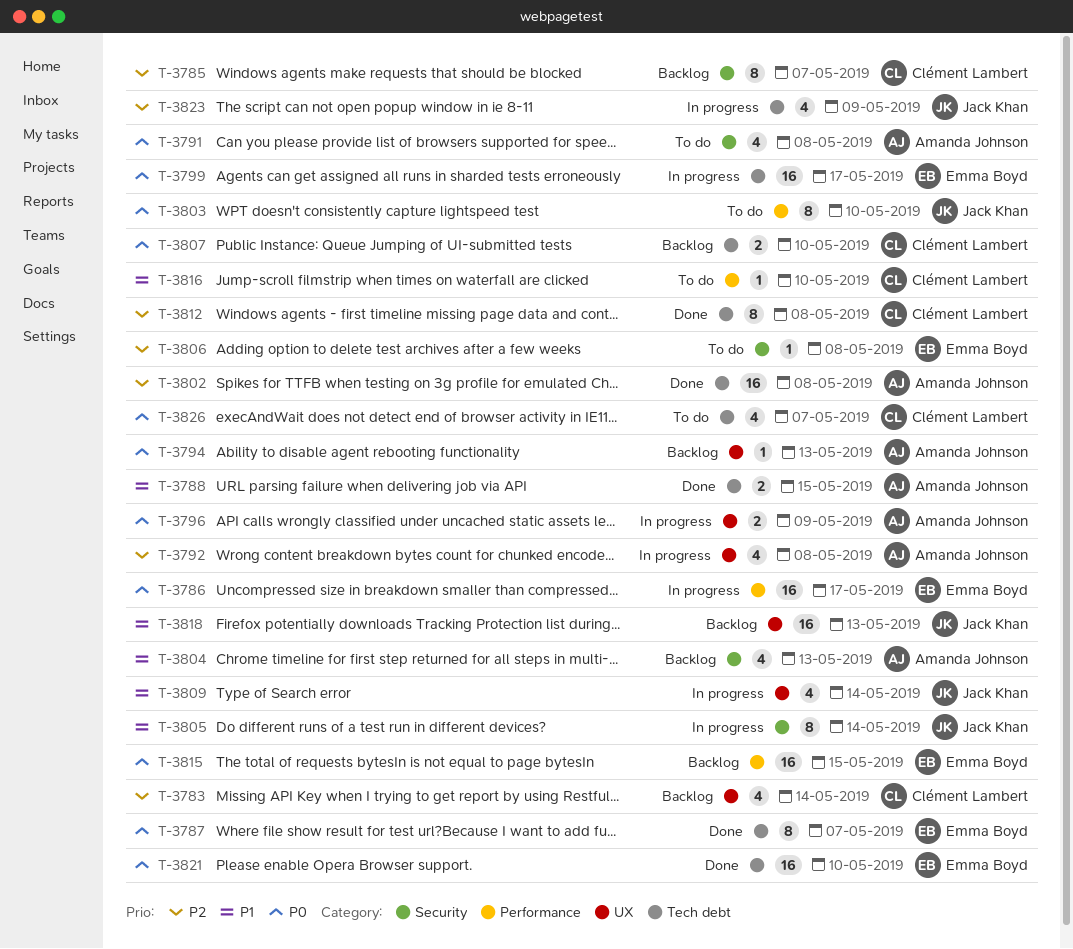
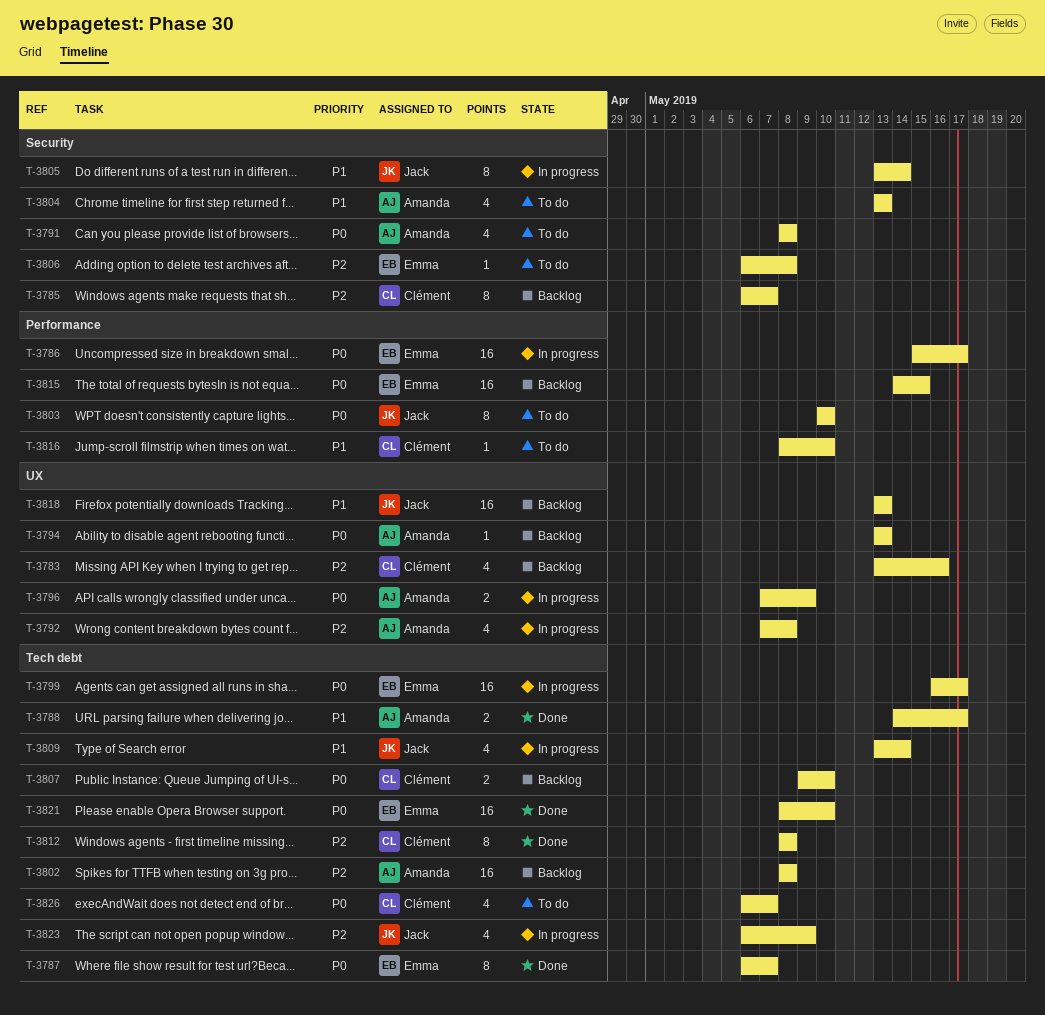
T-3783, due: May 14 -> May 16
T-3788, due: May 15 -> May 17
T-3802, status: Done -> Backlog
T-3804, status: Backlog -> To do
T-3809, label: UX -> Tech debt

